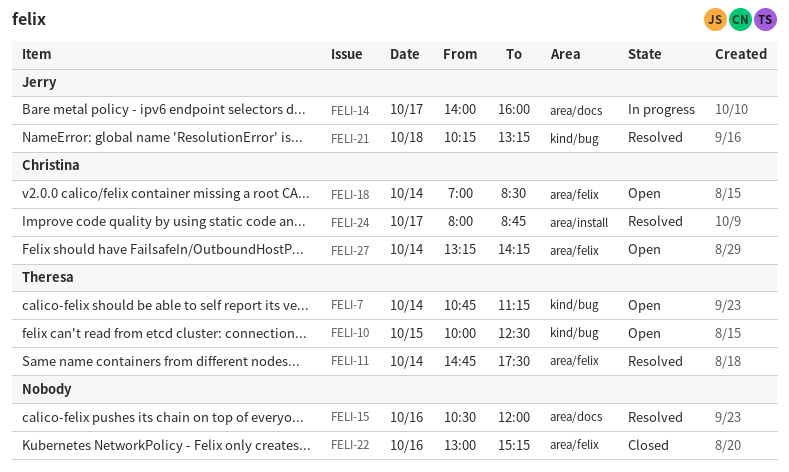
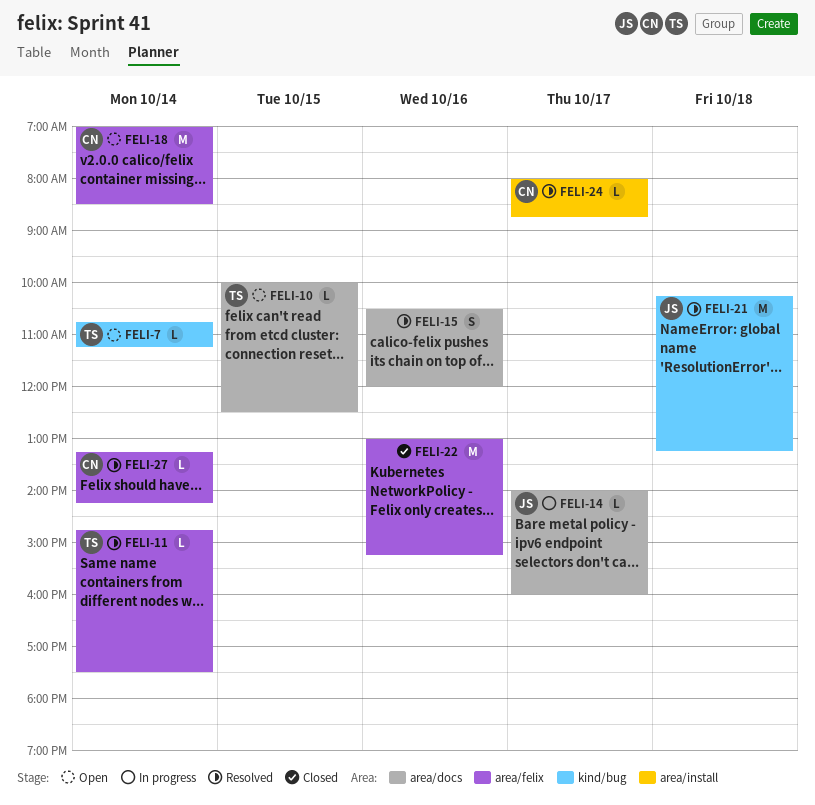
FELI-10, label: kind/bug -> area/docs
FELI-27, status: Open -> Resolved

